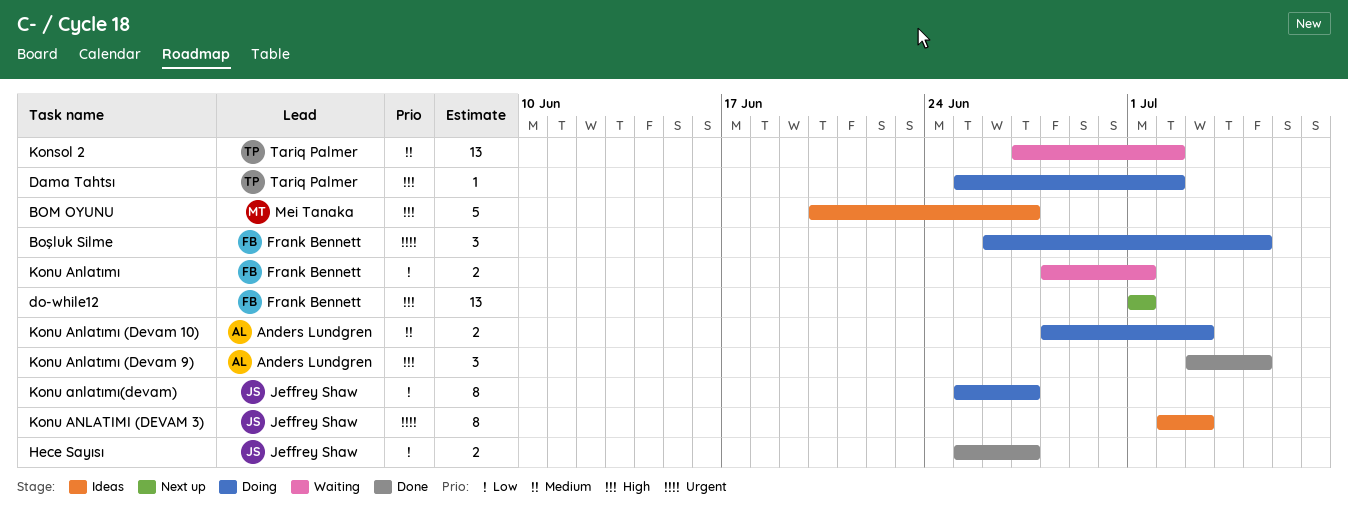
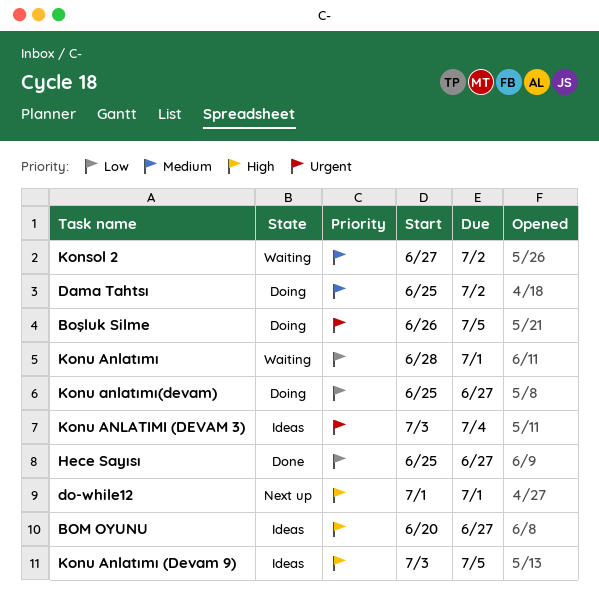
Dama Tahtsı, priority: High -> Medium
Konu ANLATIMI (DEVAM 3), start: Jul 2 -> Jul 3
Konu ANLATIMI (DEVAM 3), due: Jul 3 -> Jul 4
Konu Anlatımı (Devam 10): present -> none
Konu Anlatımı (Devam 9), status: Done -> Ideas

